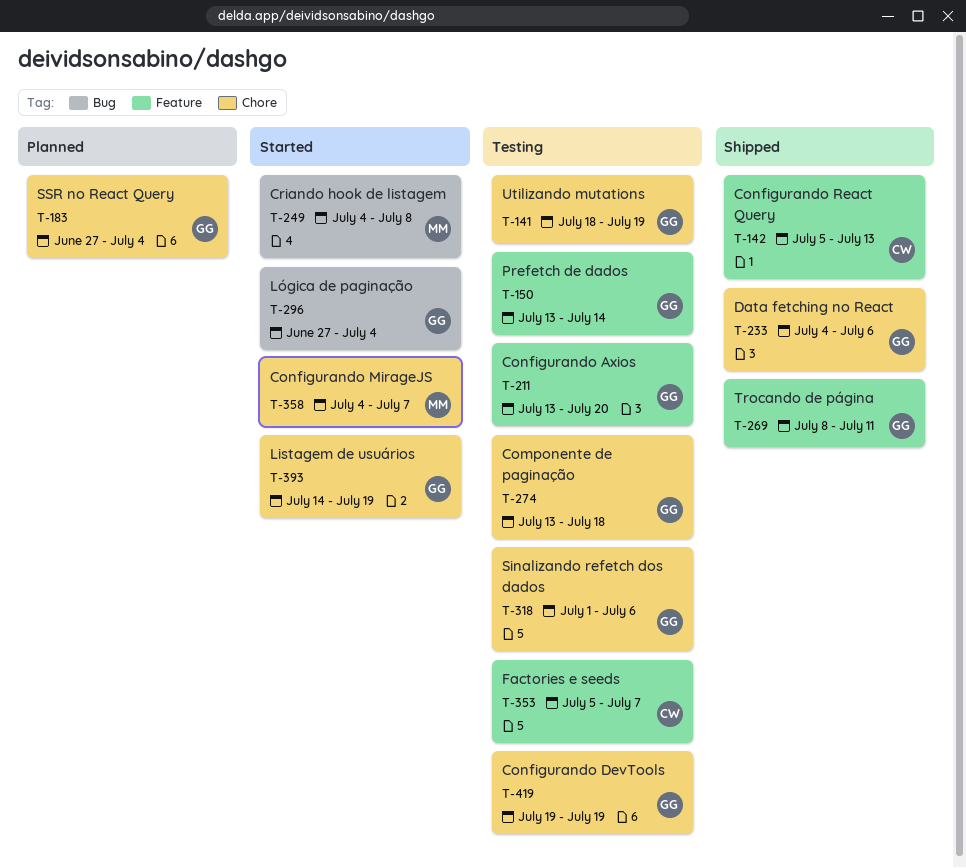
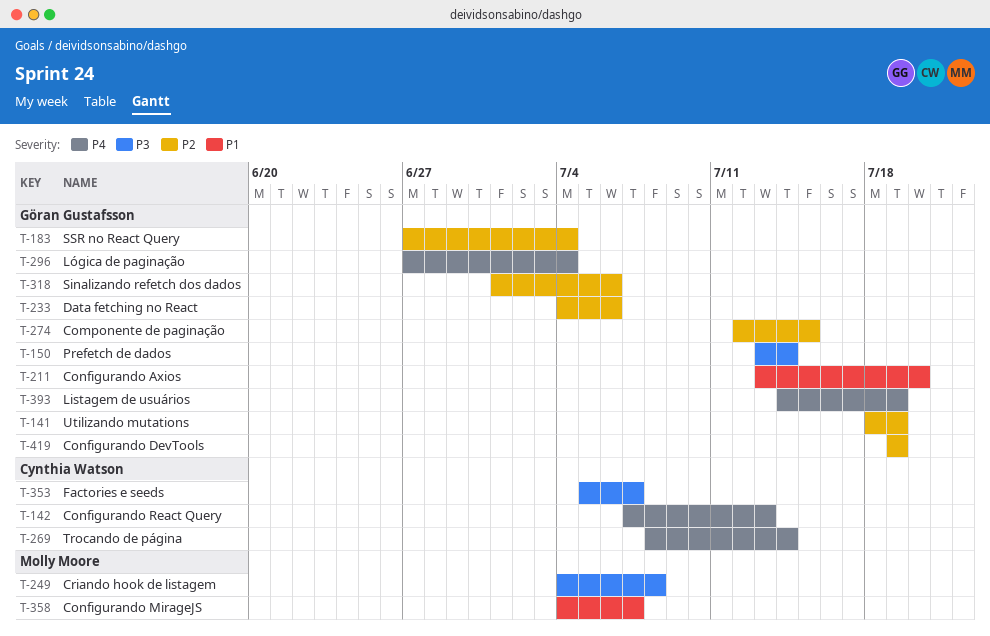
T-142, start: Jul 5 -> Jul 7
T-269, owner: Göran Gustafsson -> Cynthia Watson
T-269, due: Jul 11 -> Jul 14
T-274, start: Jul 13 -> Jul 12
T-274, due: Jul 18 -> Jul 15

